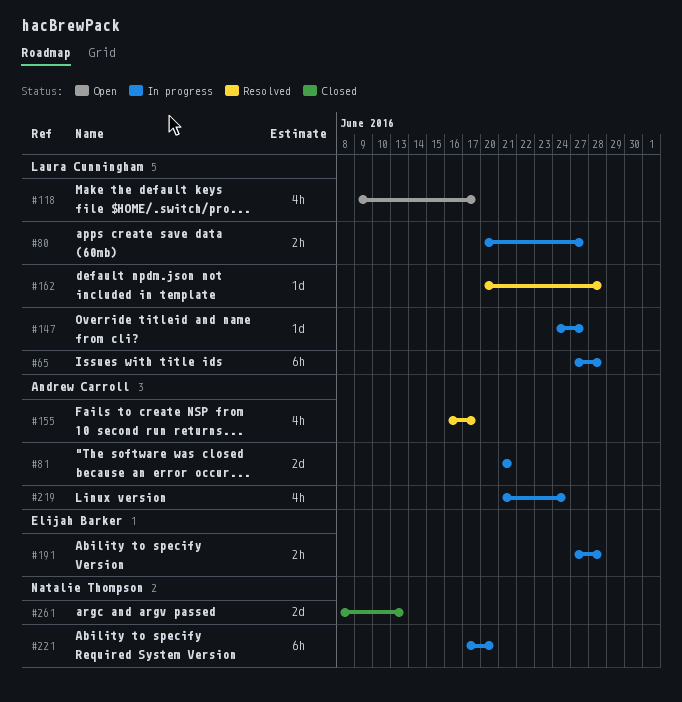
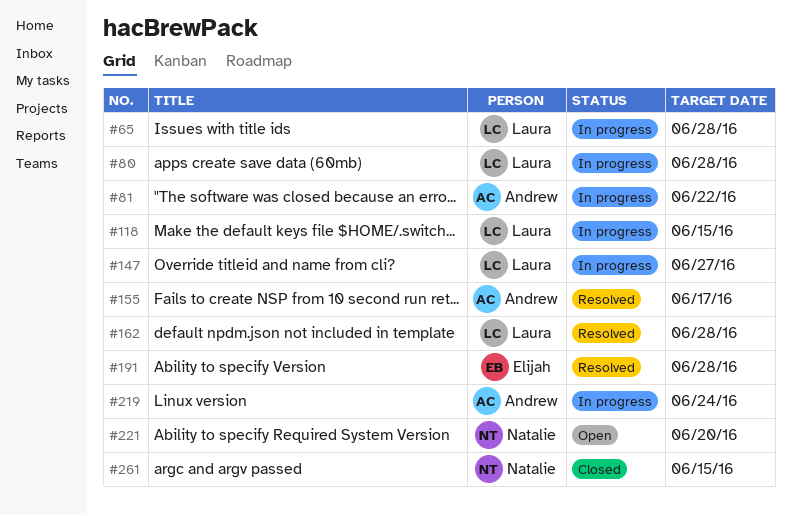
#80, due: Jun 27 -> Jun 28
#81, due: Jun 21 -> Jun 22
#118, status: Open -> In progress
#118, due: Jun 17 -> Jun 15
#191, status: In progress -> Resolved
#221, status: In progress -> Open
#261, due: Jun 13 -> Jun 15

